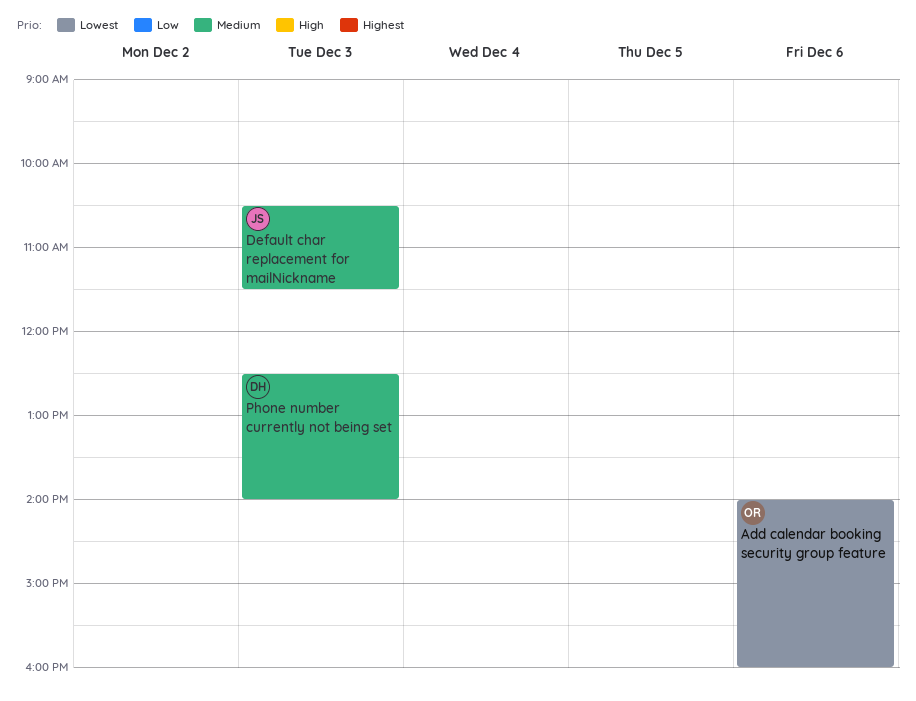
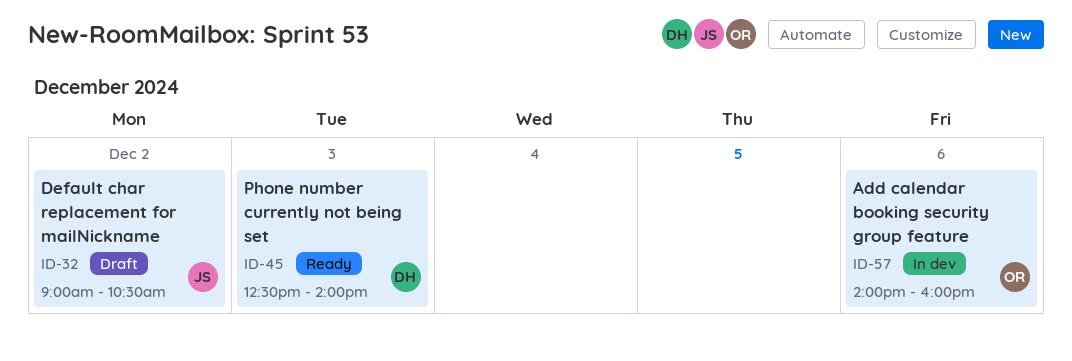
Default char replacement for mailNickname, day: Dec 3 -> Dec 2
Default char replacement for mailNickname, begins: 10:30 -> 09:00
Default char replacement for mailNickname, ends: 11:30 -> 10:30

